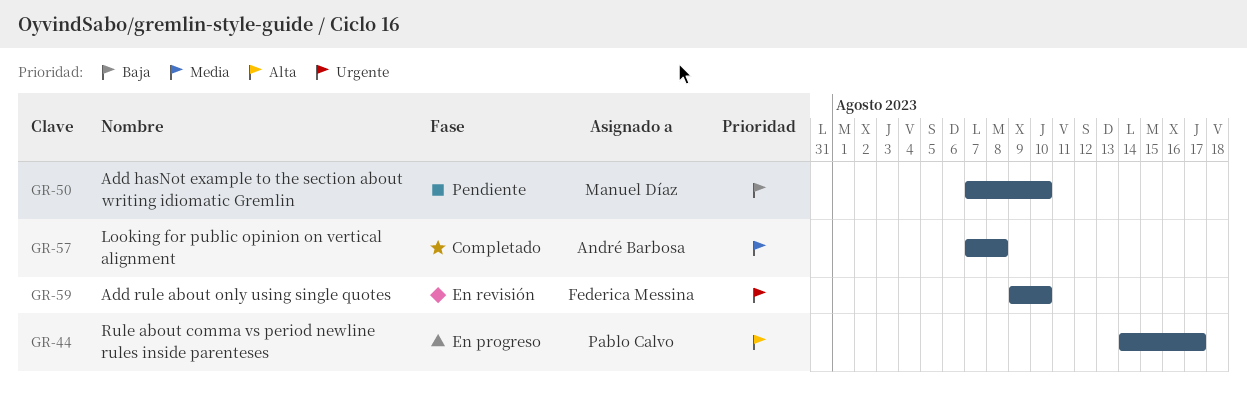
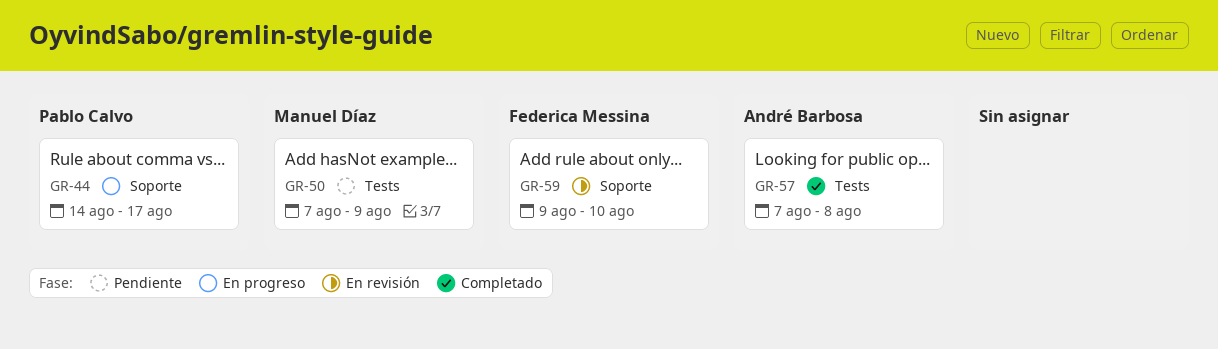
GR-50, due: Aug 10 -> Aug 9

